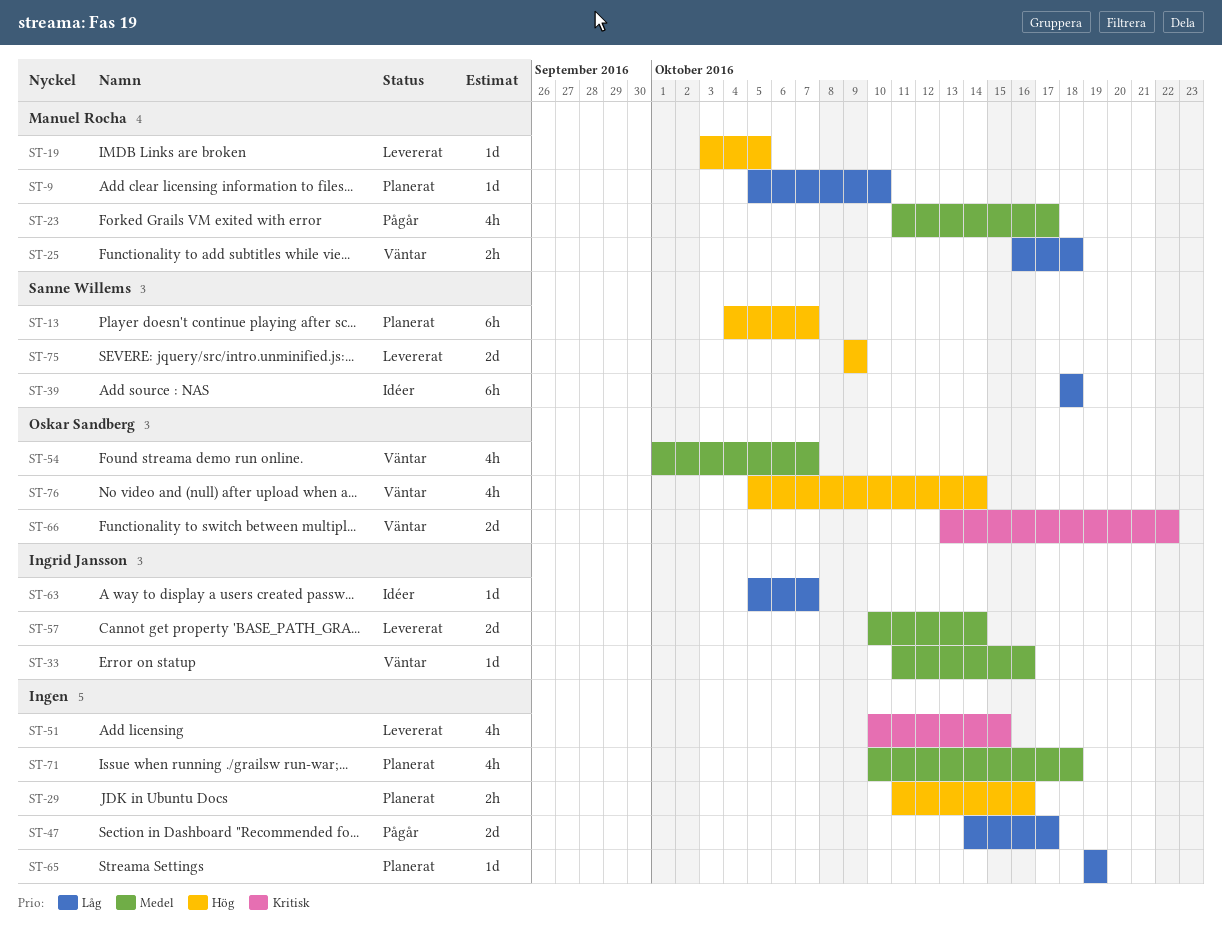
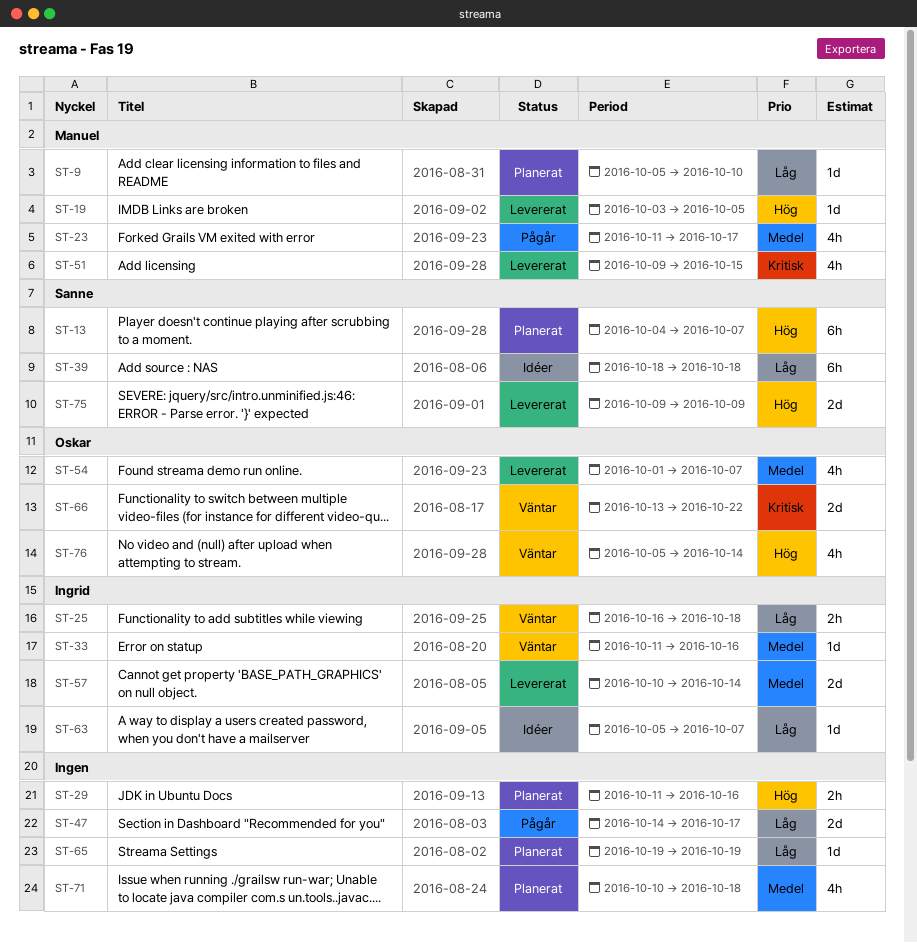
ST-25, owner: Manuel Rocha -> Ingrid Jansson
ST-51, owner: none -> Manuel Rocha
ST-51, start: Oct 10 -> Oct 9
ST-54, status: Väntar -> Levererat

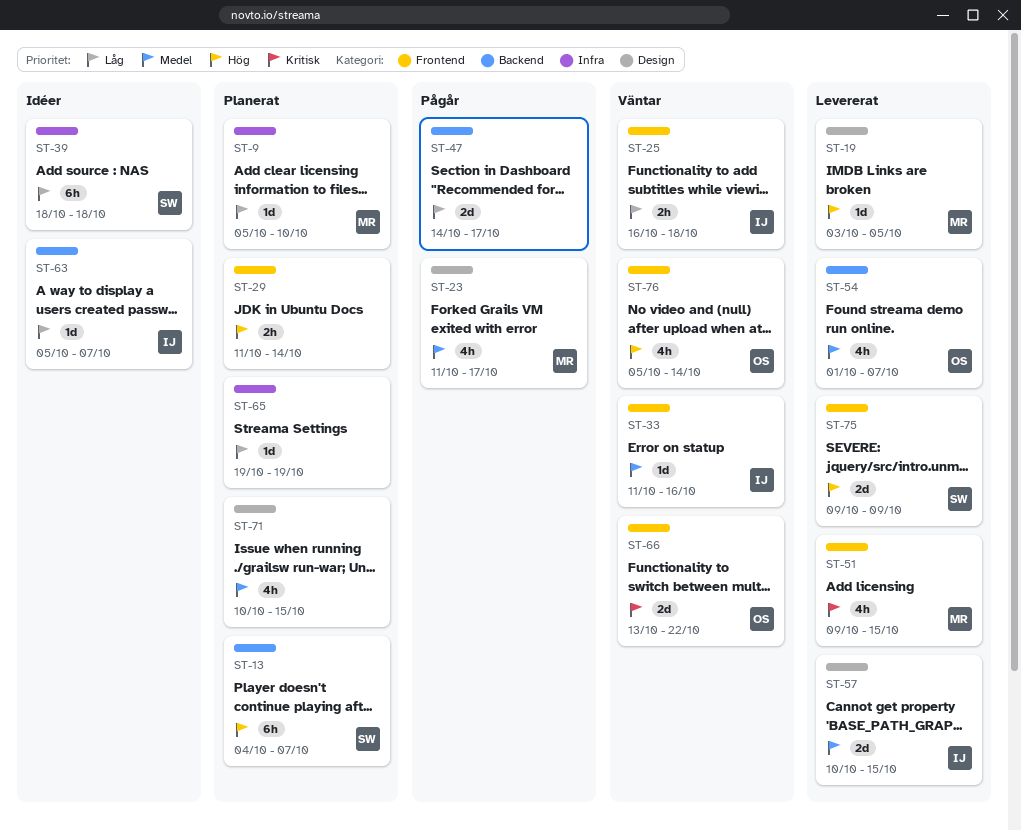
ST-29, due: Oct 16 -> Oct 14
ST-57, due: Oct 14 -> Oct 15
ST-71, due: Oct 18 -> Oct 15

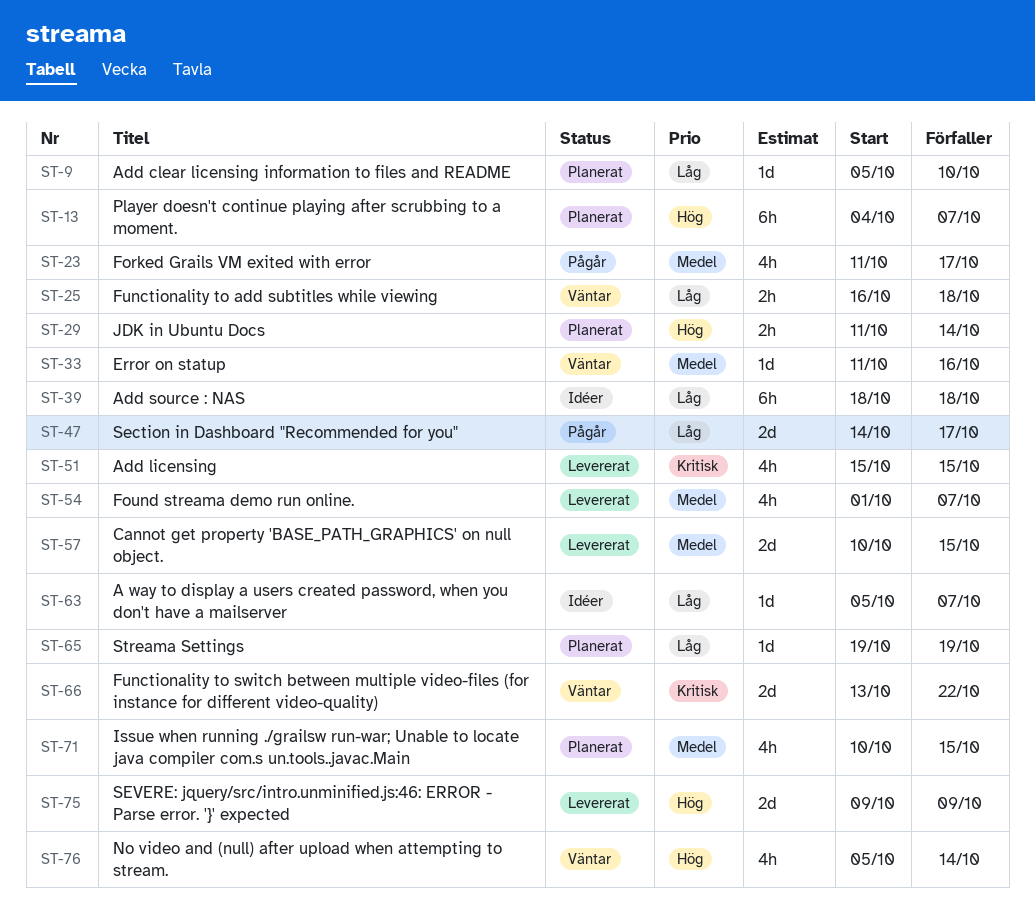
ST-19: present -> none
ST-51, start: Oct 9 -> Oct 15

